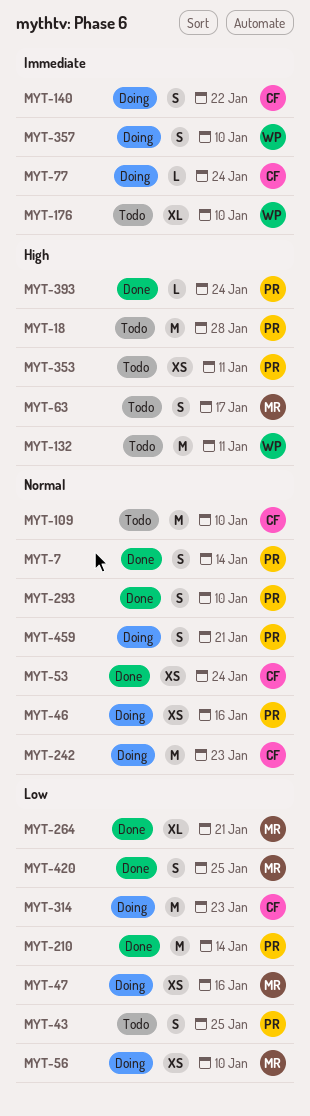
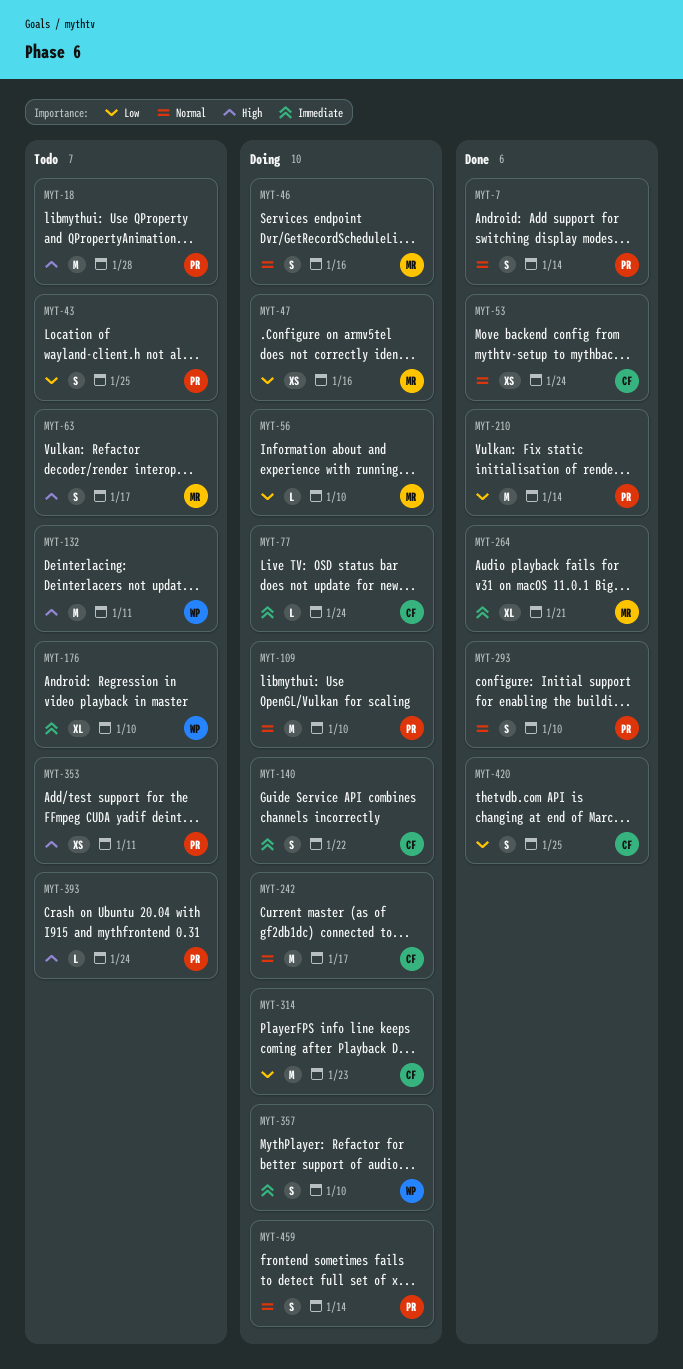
MYT-46, owner: PR -> MR
MYT-46, estimate: XS -> S
MYT-56, estimate: XS -> L
MYT-109, status: Todo -> Doing
MYT-109, owner: CF -> PR
MYT-242, due: Jan 23 -> Jan 17
MYT-264, priority: Low -> Immediate
MYT-393, status: Done -> Todo
MYT-420, owner: MR -> CF
MYT-459, due: Jan 21 -> Jan 14

